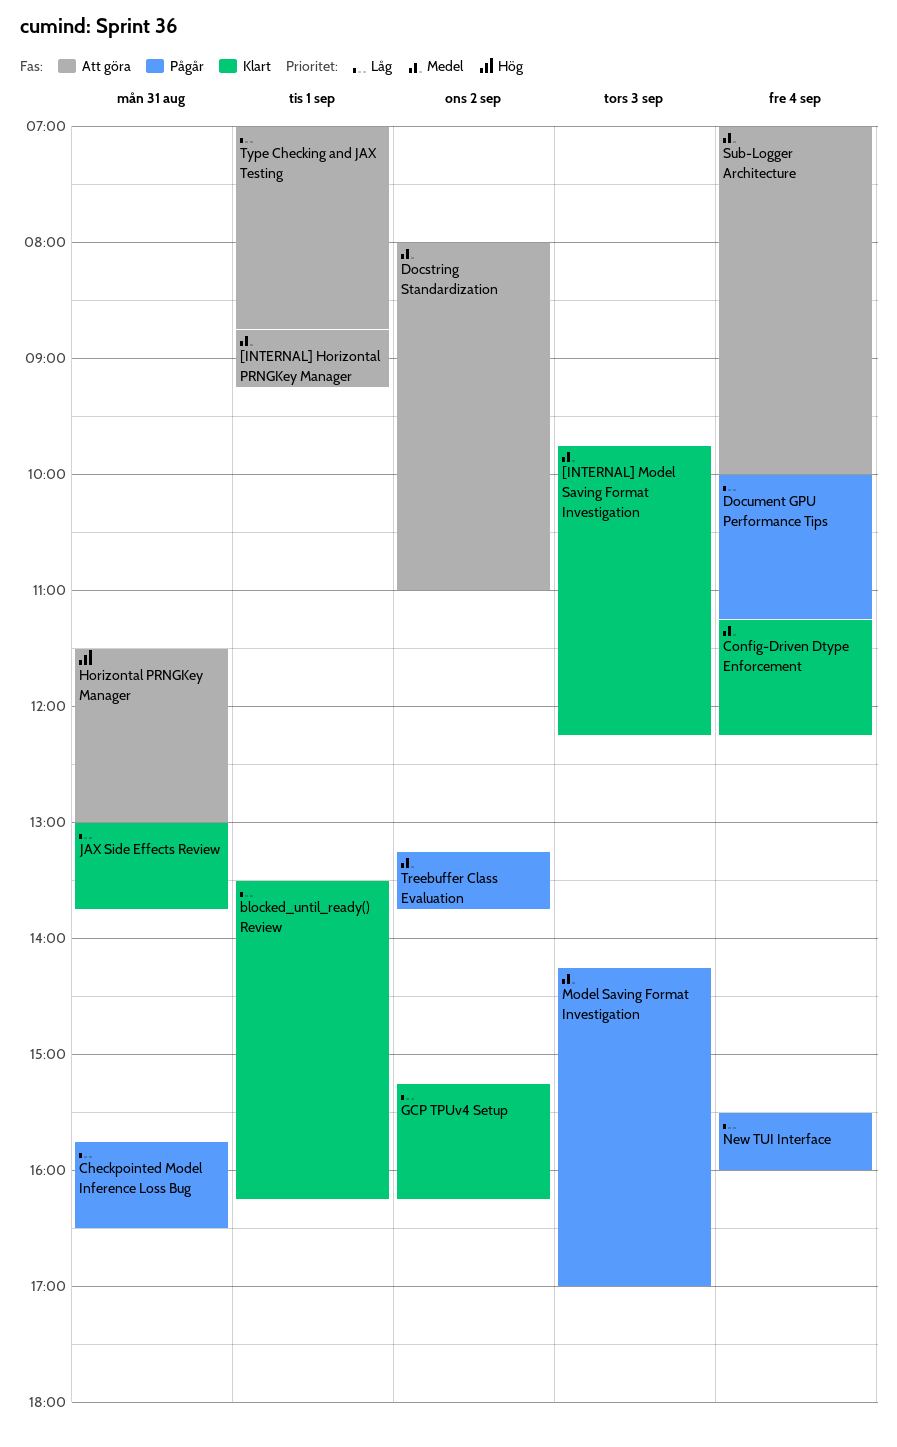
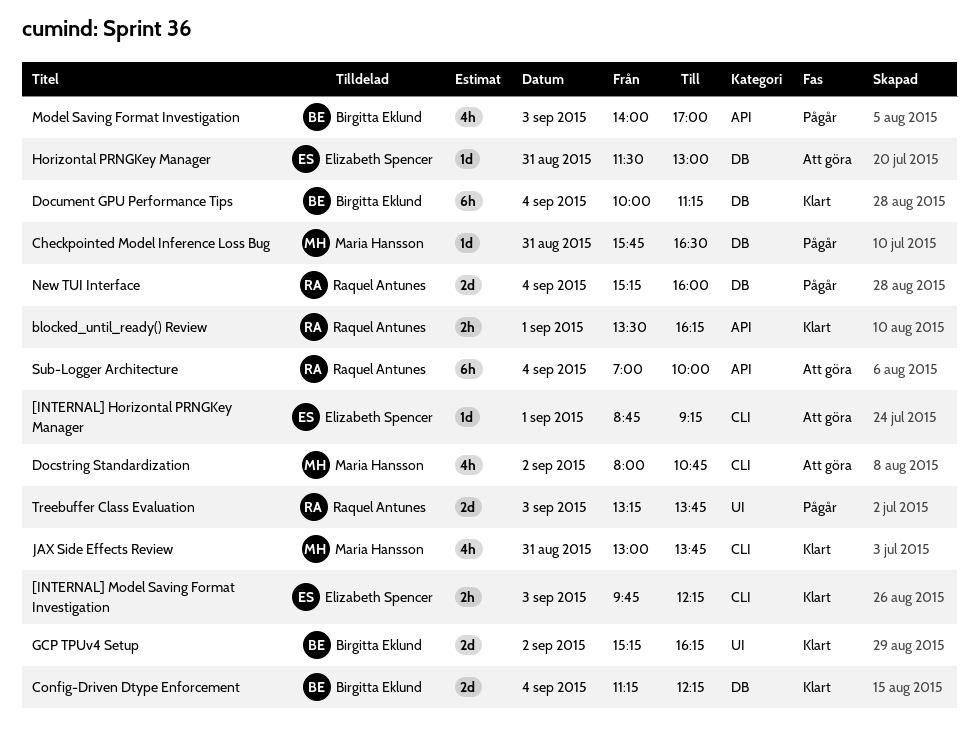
Docstring Standardization, ends: 11:00 -> 10:45
Document GPU Performance Tips, status: Pågår -> Klart
Model Saving Format Investigation, begins: 14:15 -> 14:00
New TUI Interface, begins: 15:30 -> 15:15
Treebuffer Class Evaluation, day: Sep 2 -> Sep 3
Type Checking and JAX Testing: present -> none

